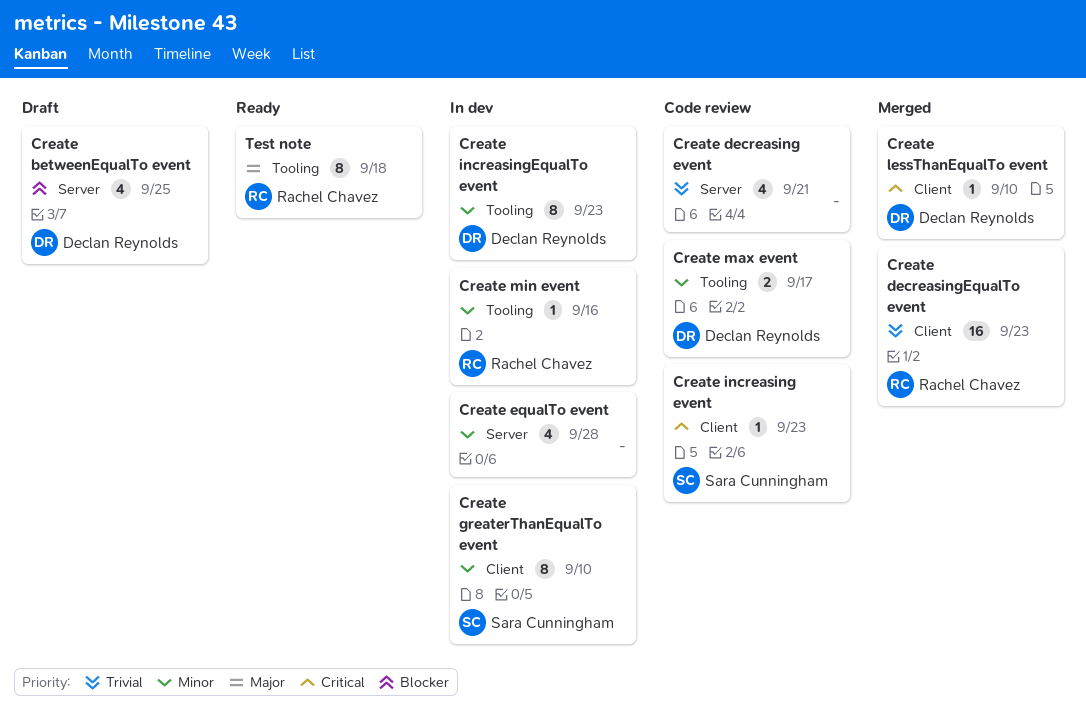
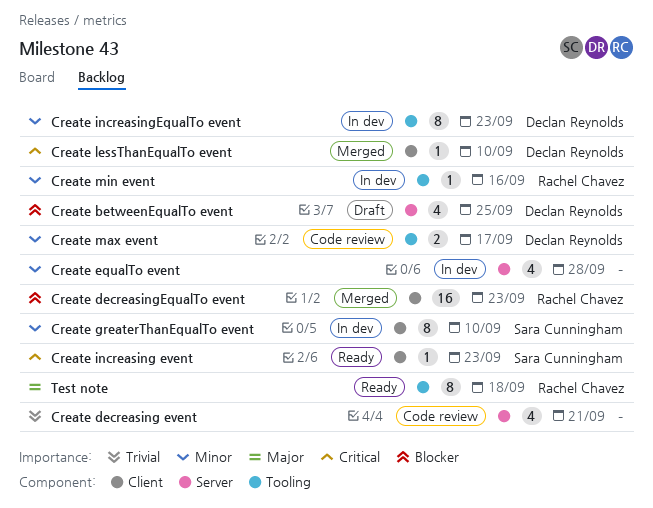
Create decreasingEqualTo event, priority: Trivial -> Blocker
Create increasing event, status: Code review -> Ready

